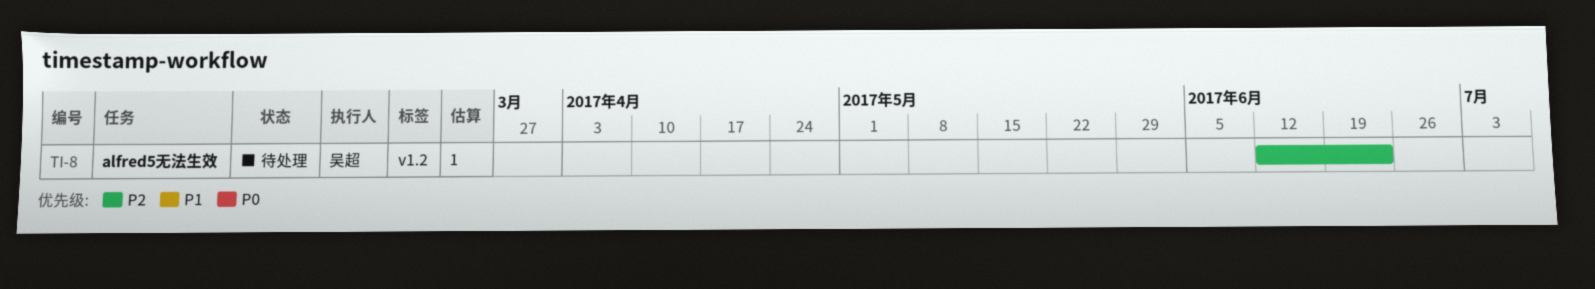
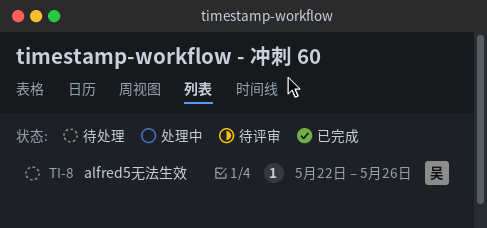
TI-8, start: Jun 12 -> May 22
TI-8, due: Jun 23 -> May 26

